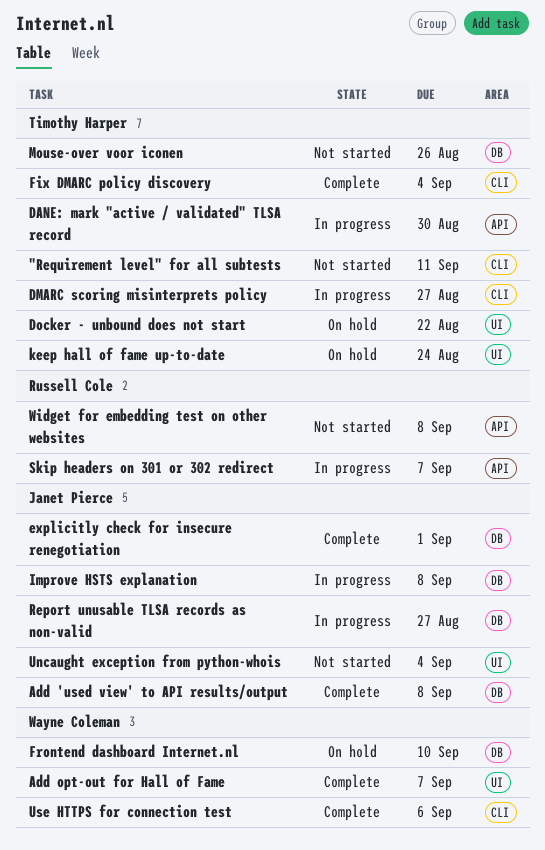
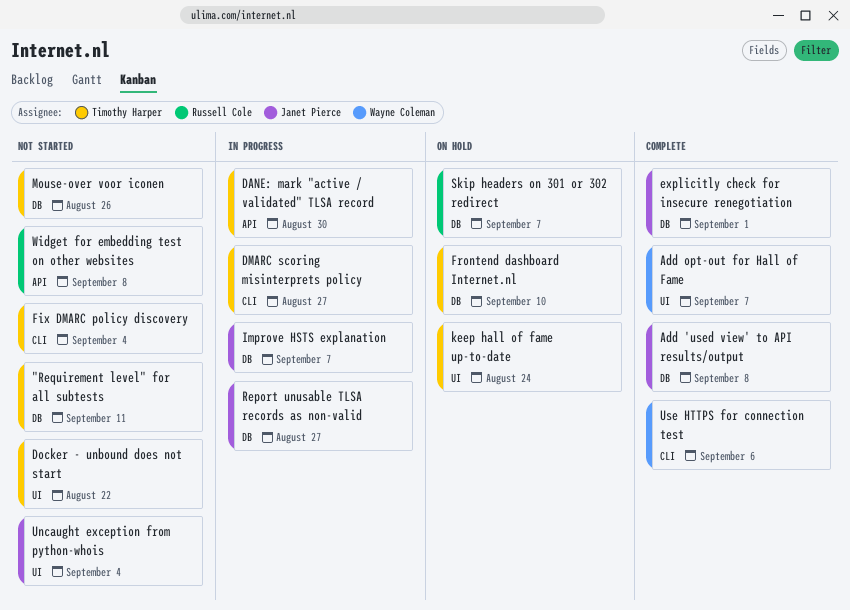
"Requirement level" for all subtests, label: CLI -> DB
Docker - unbound does not start, status: On hold -> Not started
Fix DMARC policy discovery, status: Complete -> Not started
Frontend dashboard Internet.nl, owner: Wayne Coleman -> Timothy Harper
Improve HSTS explanation, due: Sep 8 -> Sep 7
Skip headers on 301 or 302 redirect, status: In progress -> On hold
Skip headers on 301 or 302 redirect, label: API -> DB

